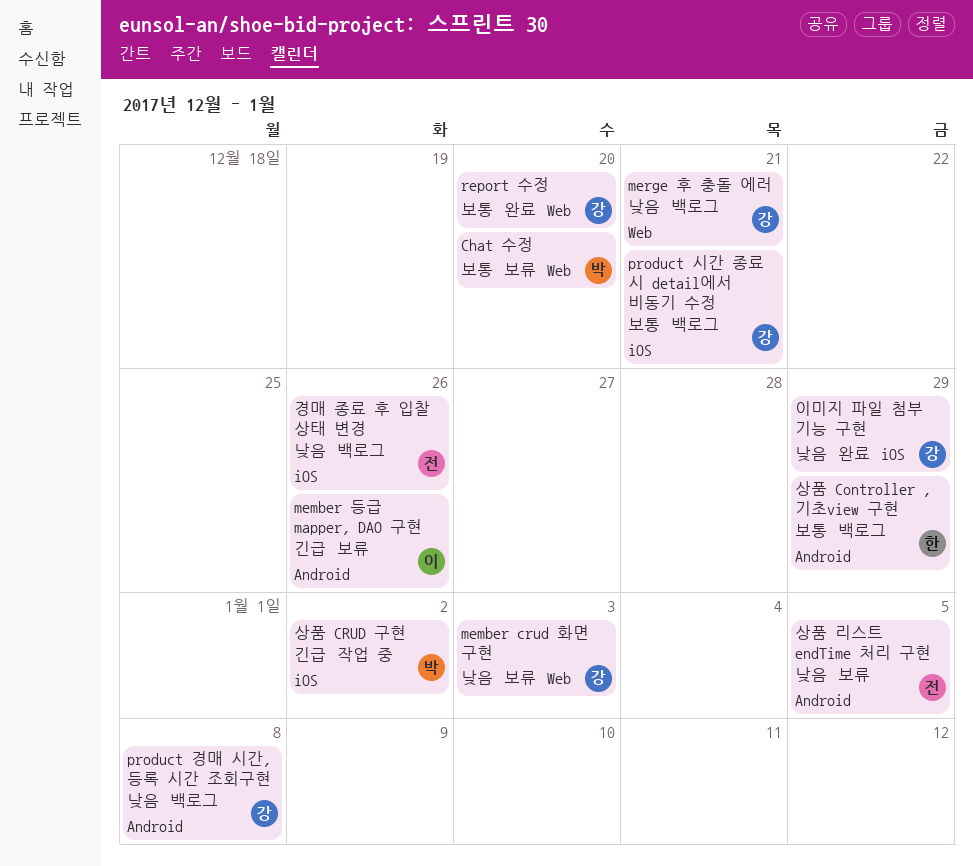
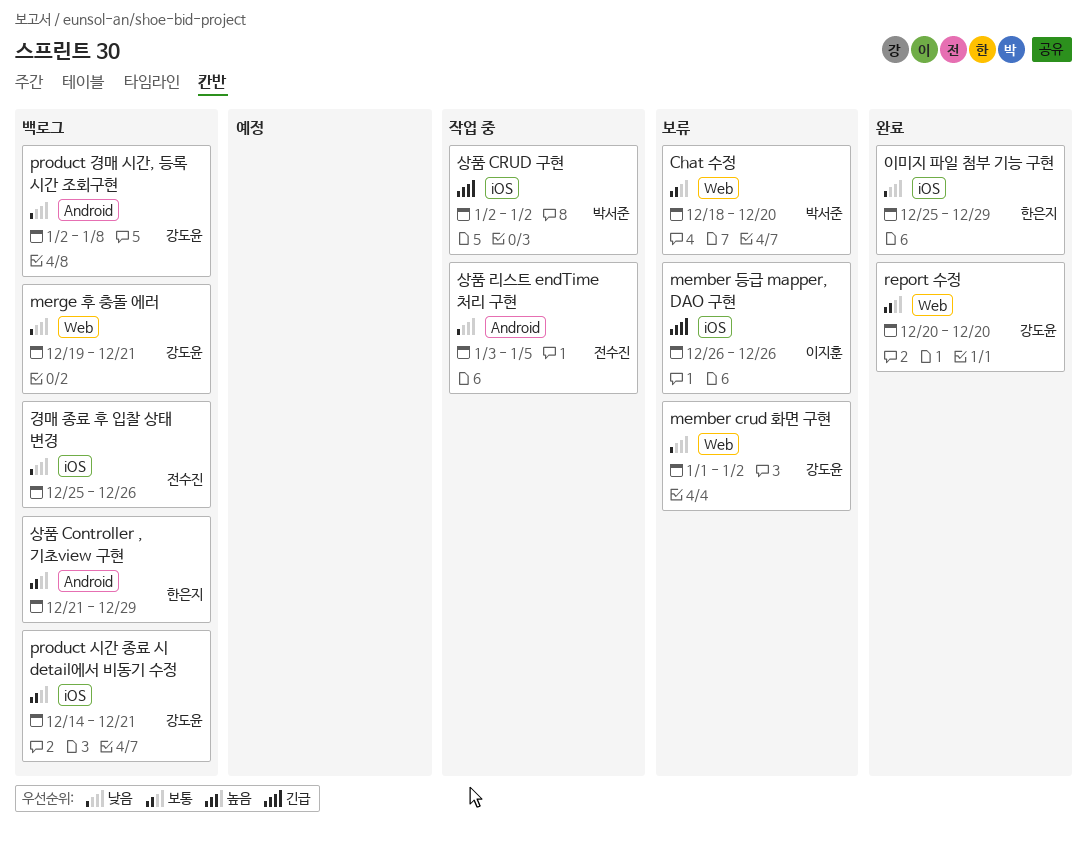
member crud 화면 구현, due: Jan 3 -> Jan 2
member 등급 mapper, DAO 구현, label: Android -> iOS
상품 리스트 endTime 처리 구현, status: 보류 -> 작업 중
이미지 파일 첨부 기능 구현, owner: 강도윤 -> 한은지

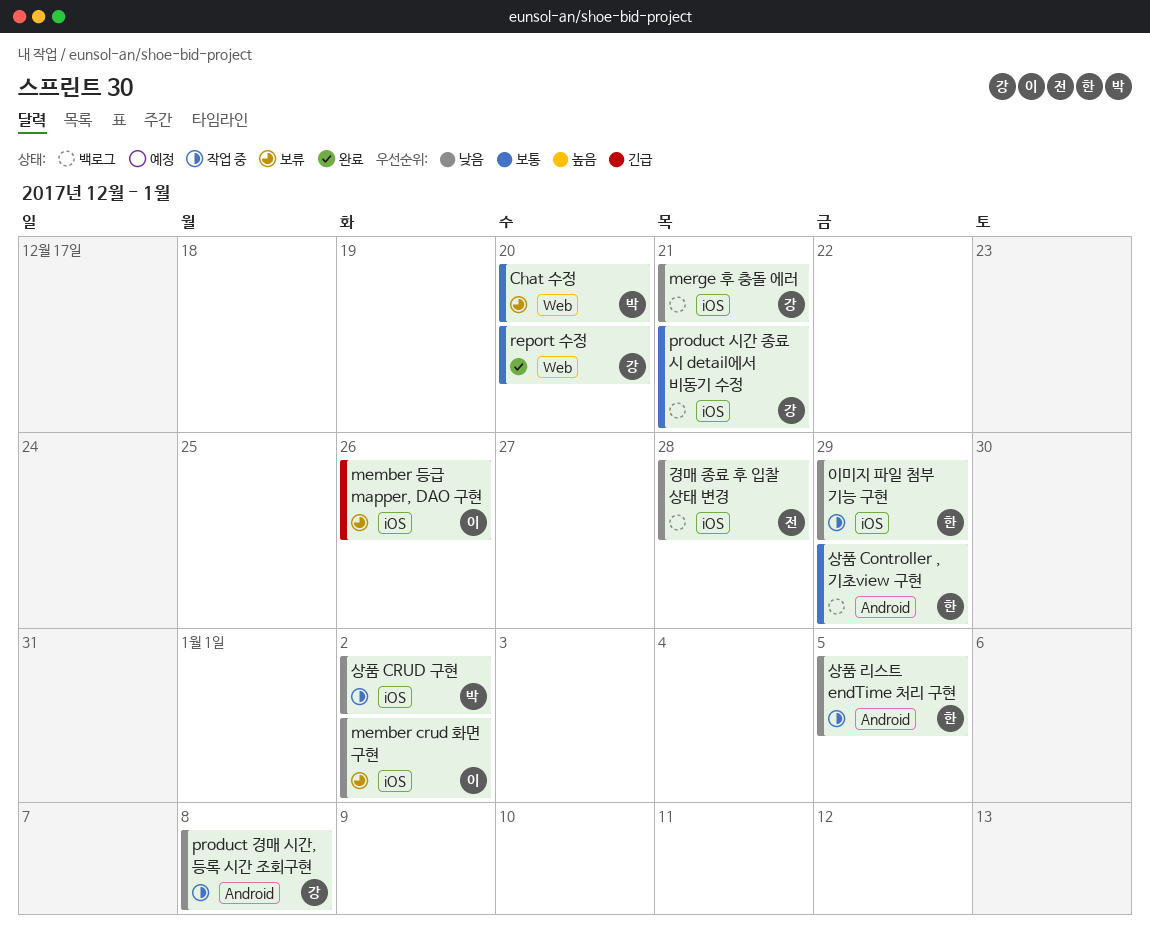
member crud 화면 구현, owner: 강도윤 -> 이지훈
member crud 화면 구현, label: Web -> iOS
merge 후 충돌 에러, label: Web -> iOS
product 경매 시간, 등록 시간 조회구현, status: 백로그 -> 작업 중
경매 종료 후 입찰 상태 변경, due: Dec 26 -> Dec 28
상품 CRUD 구현, priority: 긴급 -> 낮음
상품 리스트 endTime 처리 구현, owner: 전수진 -> 한은지
이미지 파일 첨부 기능 구현, status: 완료 -> 작업 중

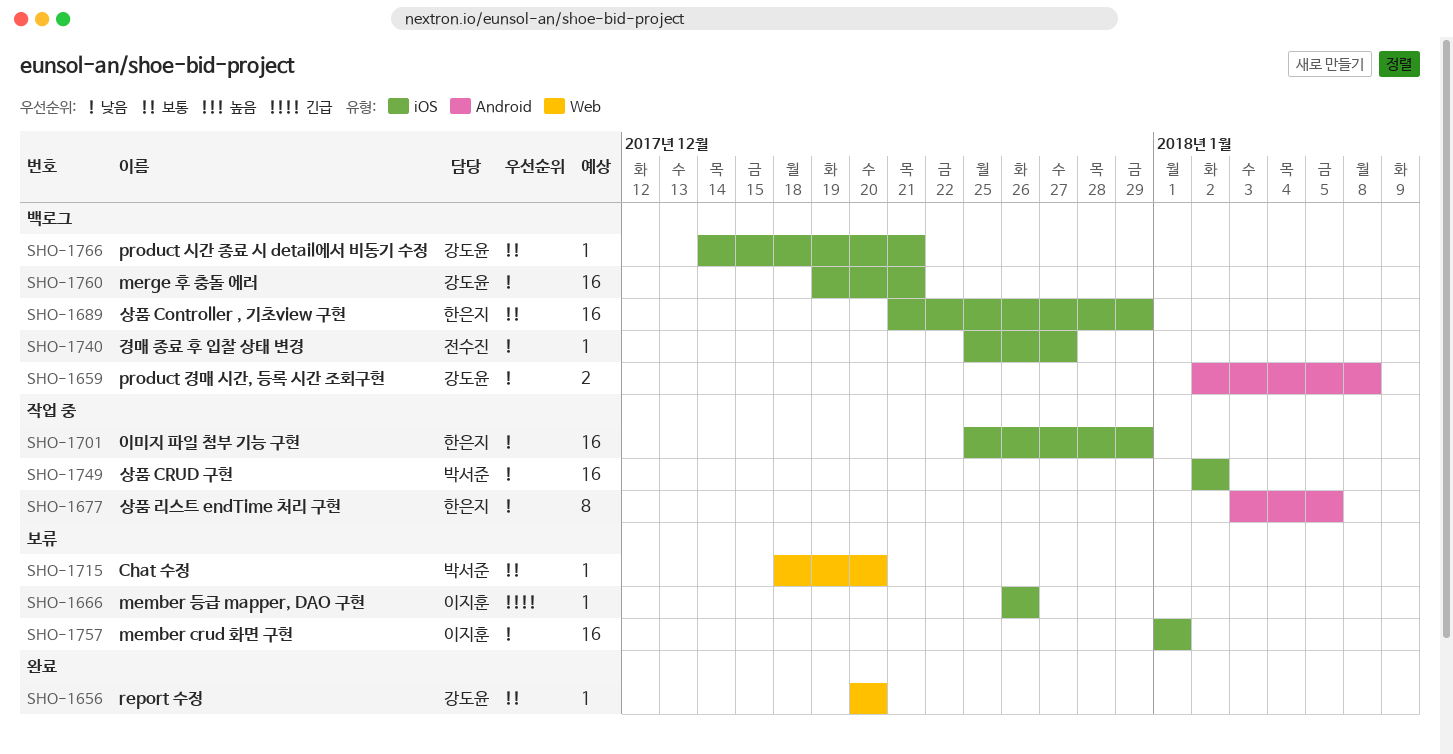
member crud 화면 구현, due: Jan 2 -> Jan 1
product 경매 시간, 등록 시간 조회구현, status: 작업 중 -> 백로그
경매 종료 후 입찰 상태 변경, due: Dec 28 -> Dec 27
상품 Controller , 기초view 구현, label: Android -> iOS

